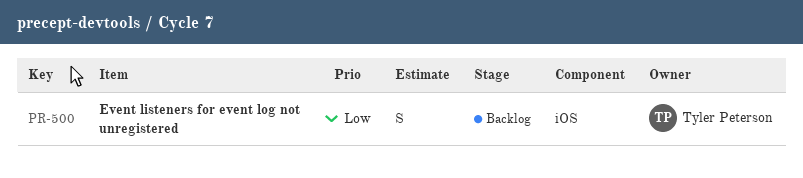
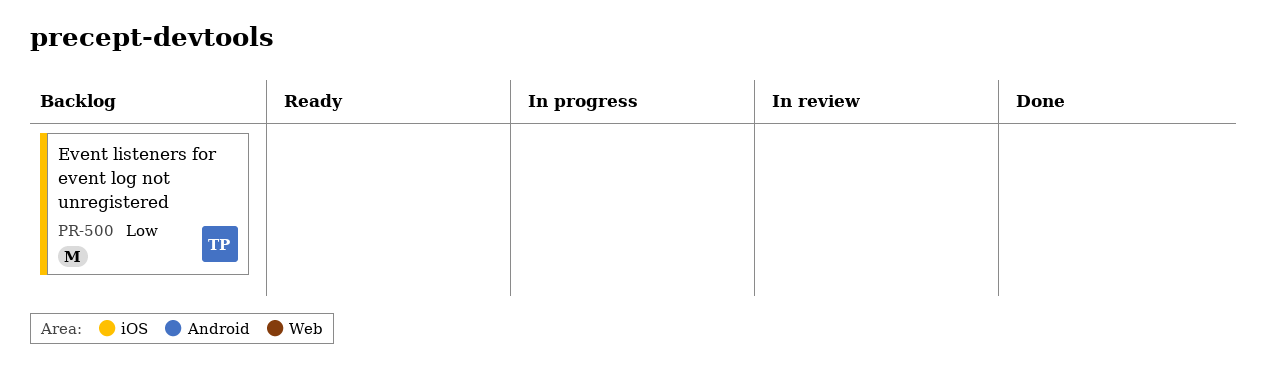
PR-500, estimate: S -> M

